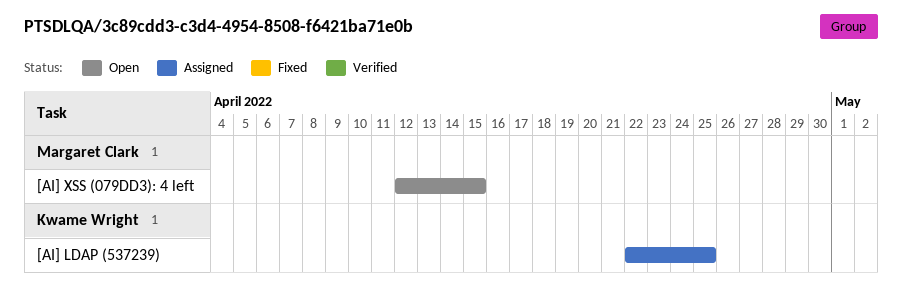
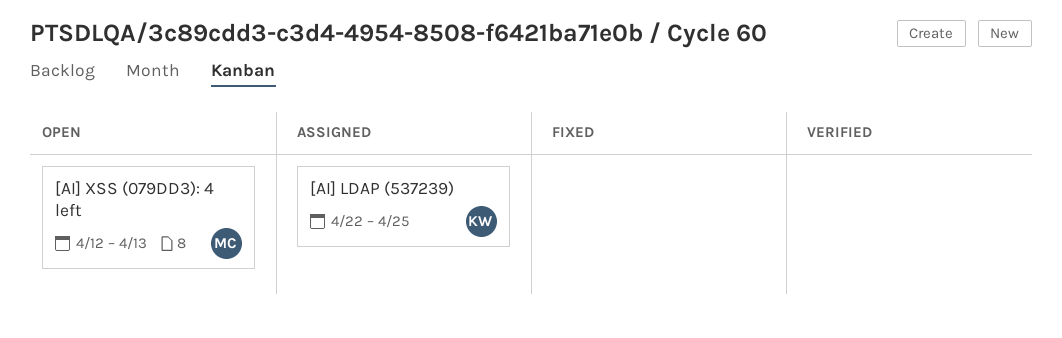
[AI] XSS (079DD3): 4 left, due: Apr 15 -> Apr 13

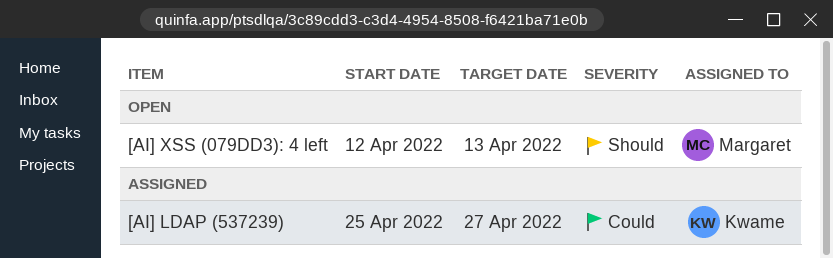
[AI] LDAP (537239), start: Apr 22 -> Apr 25
[AI] LDAP (537239), due: Apr 25 -> Apr 27

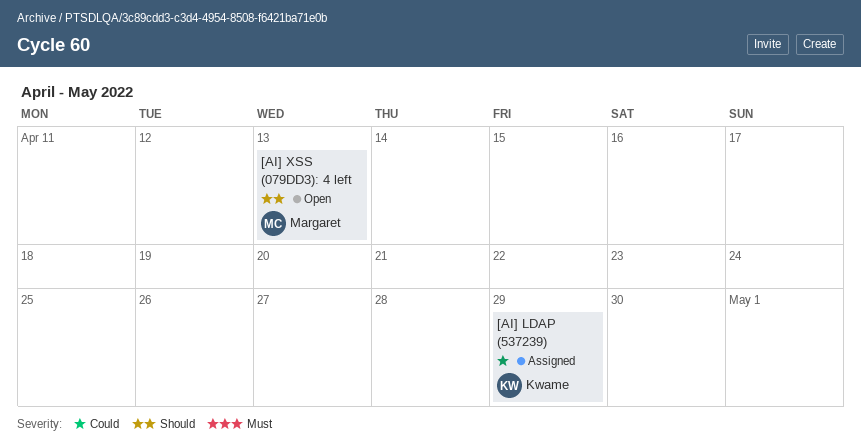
[AI] LDAP (537239), due: Apr 27 -> Apr 29

